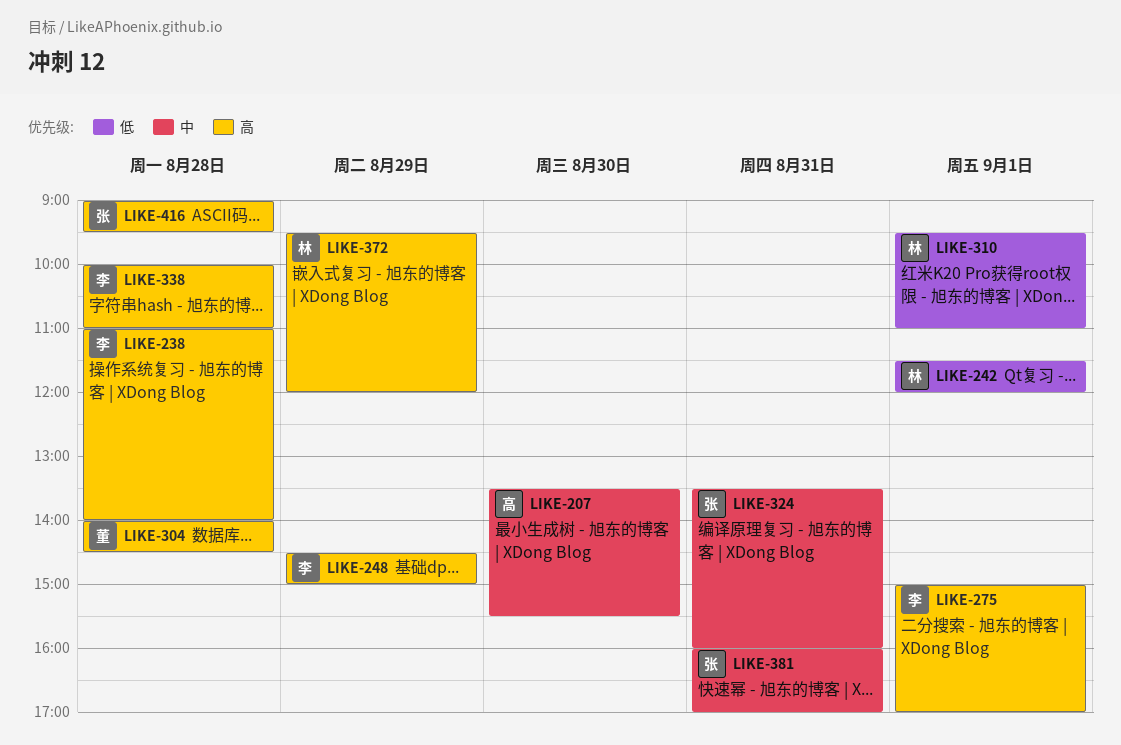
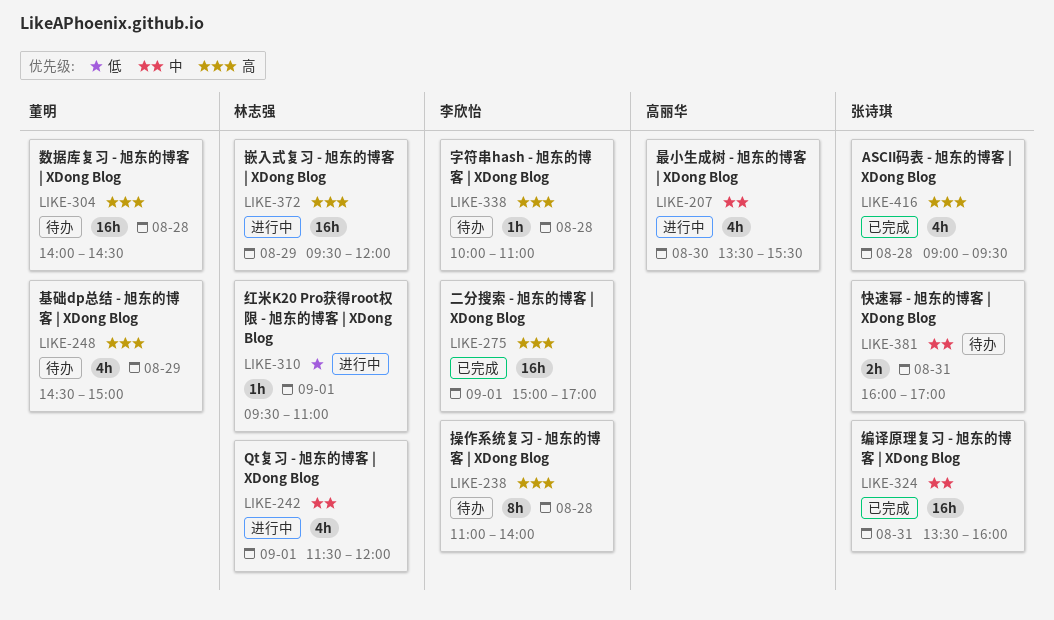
LIKE-242, priority: 低 -> 中
LIKE-248, owner: 李欣怡 -> 董明

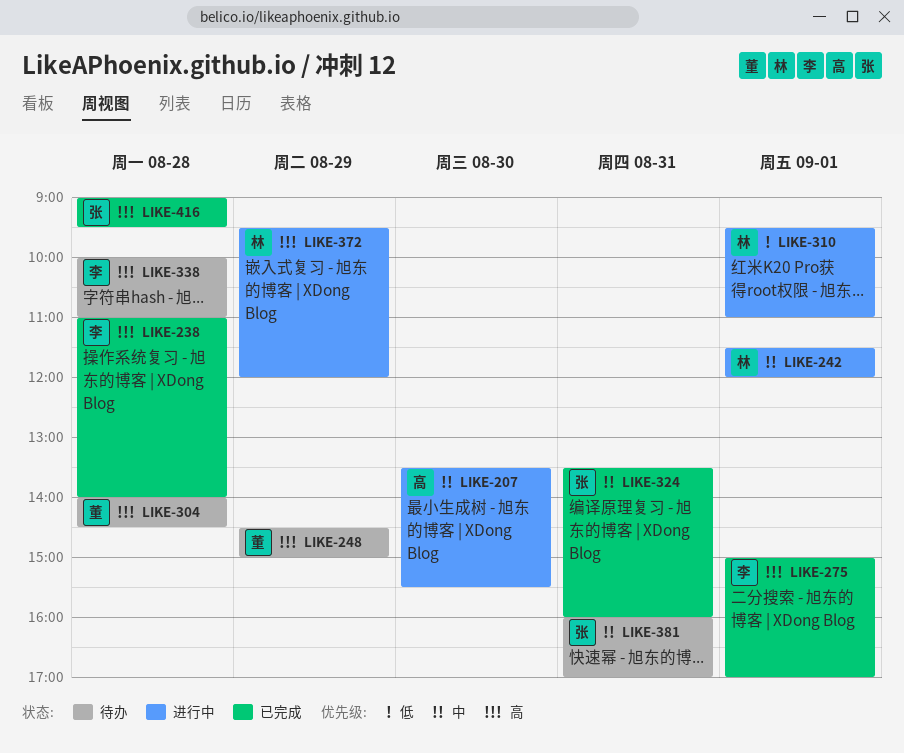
LIKE-238, status: 待办 -> 已完成

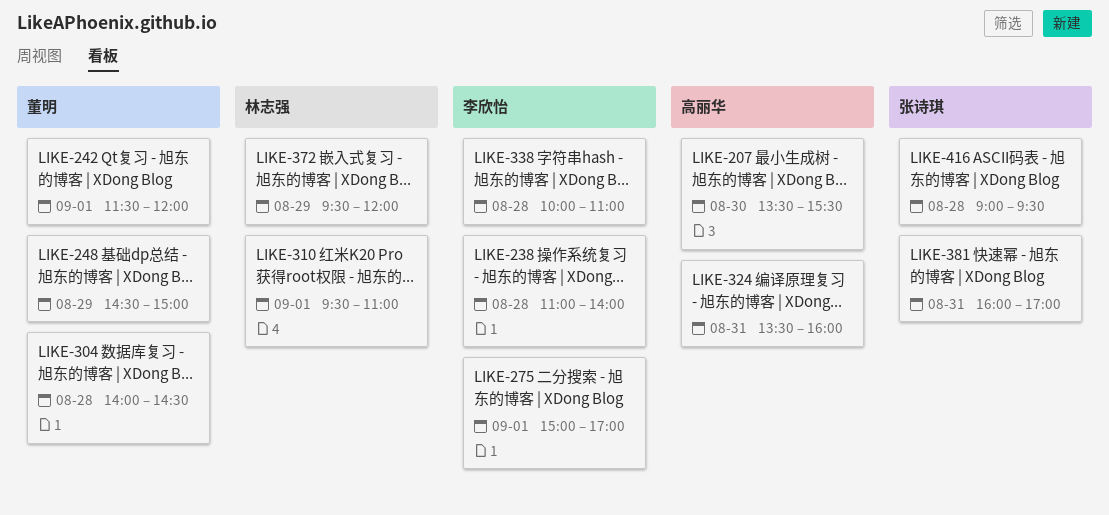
LIKE-242, owner: 林志强 -> 董明
LIKE-324, owner: 张诗琪 -> 高丽华

